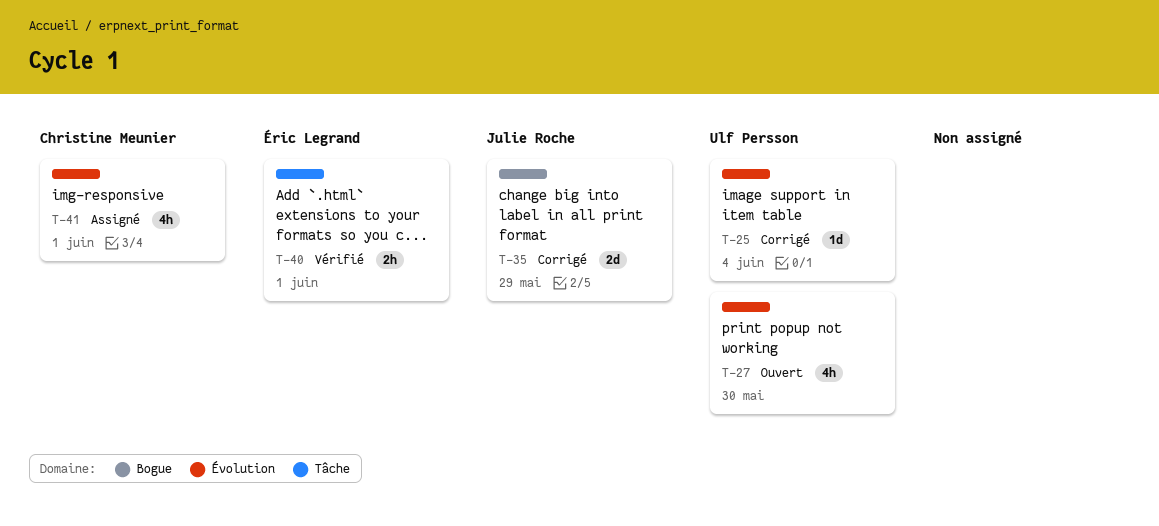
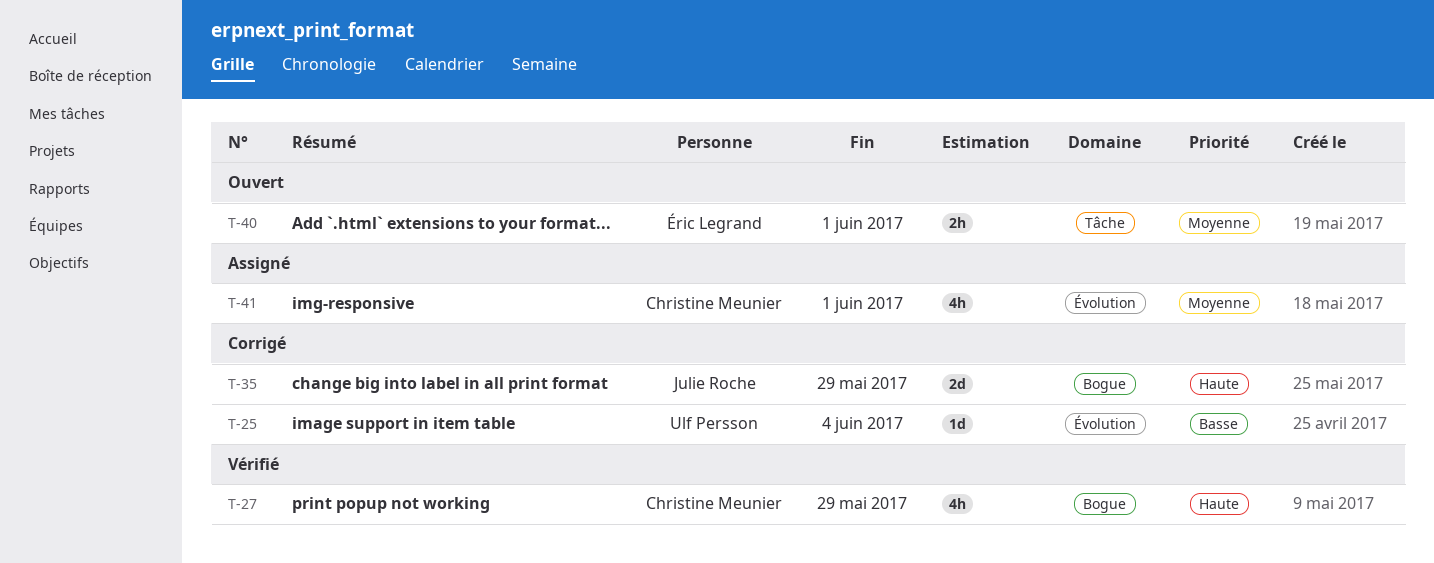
T-27, status: Ouvert -> Vérifié
T-27, owner: Ulf Persson -> Christine Meunier
T-27, label: Évolution -> Bogue
T-27, due: May 30 -> May 29
T-40, status: Vérifié -> Ouvert

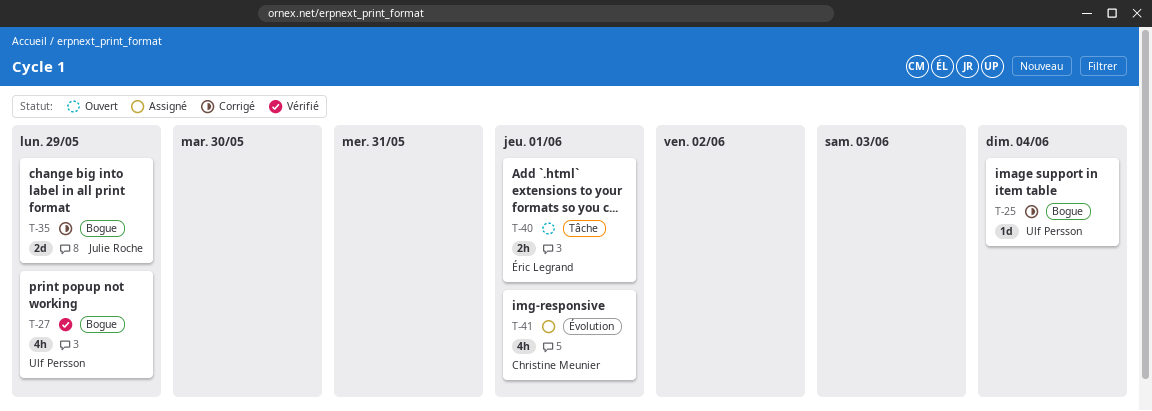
T-25, label: Évolution -> Bogue
T-27, owner: Christine Meunier -> Ulf Persson

